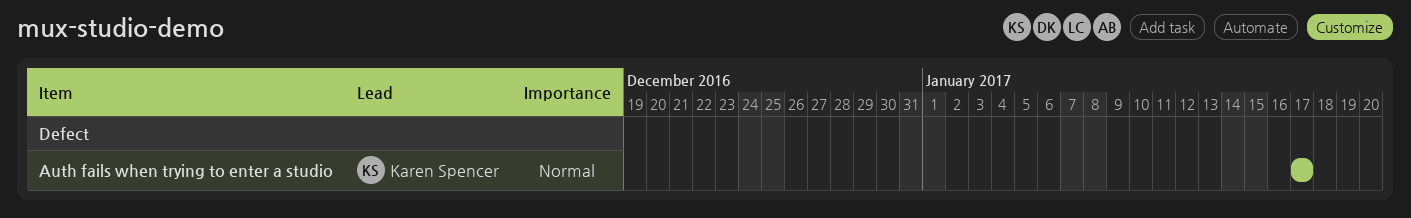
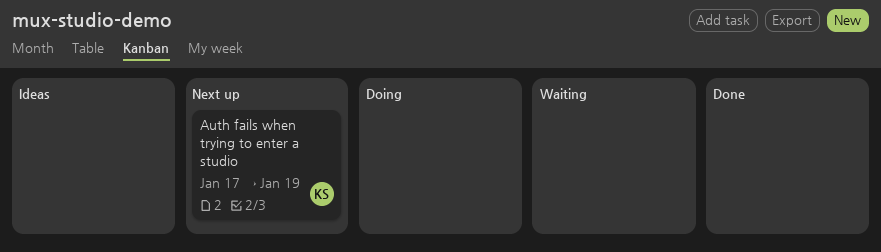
Auth fails when trying to enter a studio, due: Jan 17 -> Jan 19

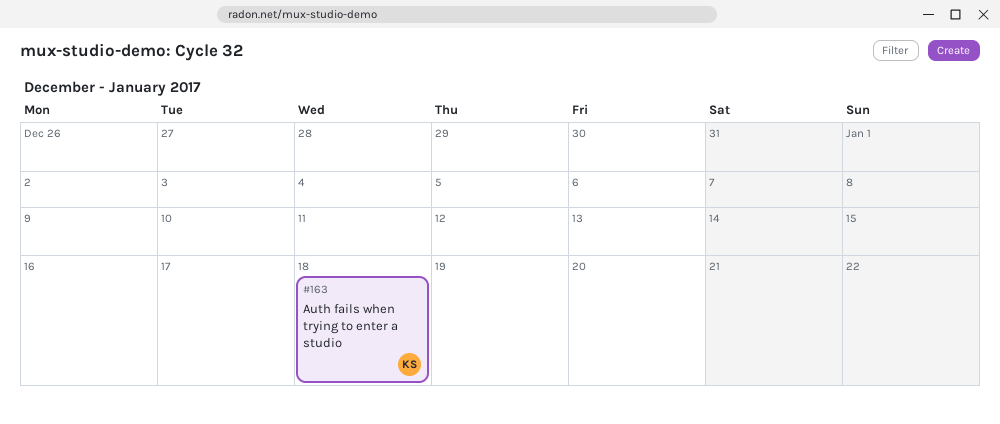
Auth fails when trying to enter a studio, due: Jan 19 -> Jan 18

